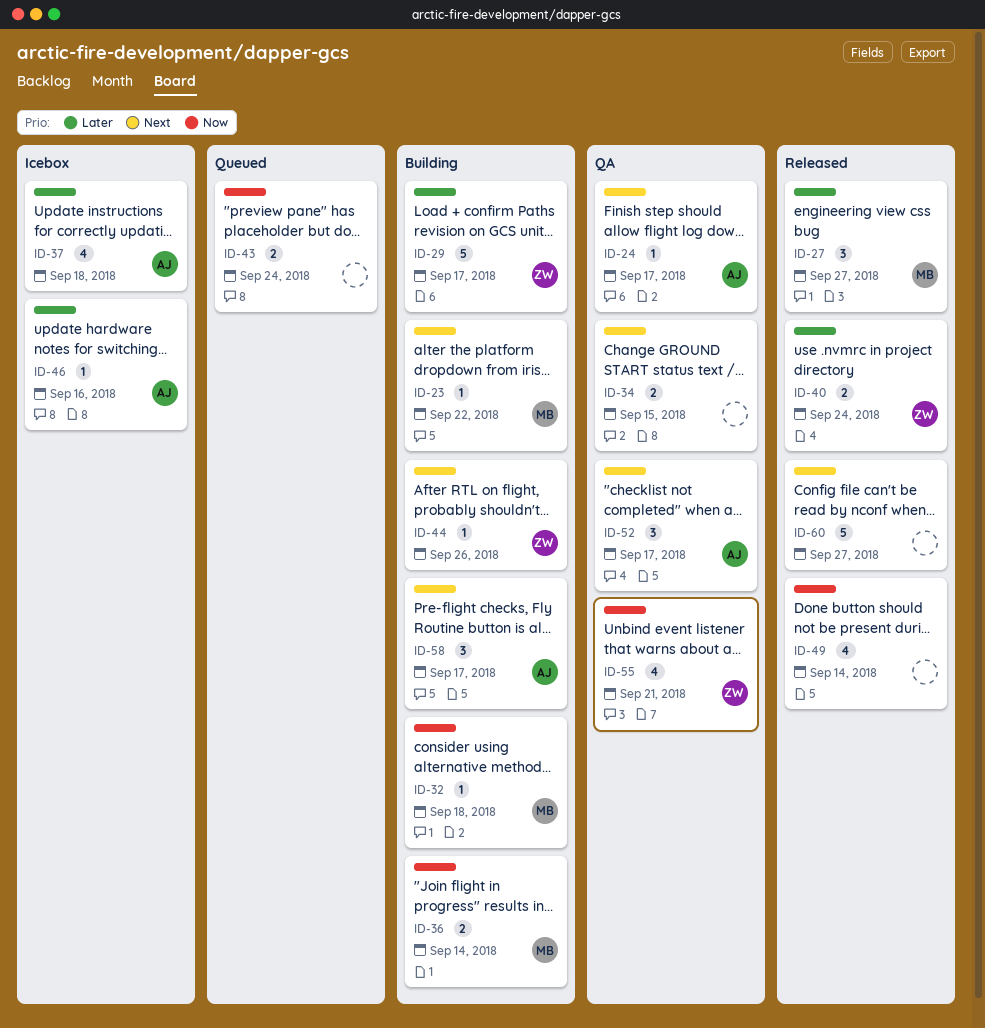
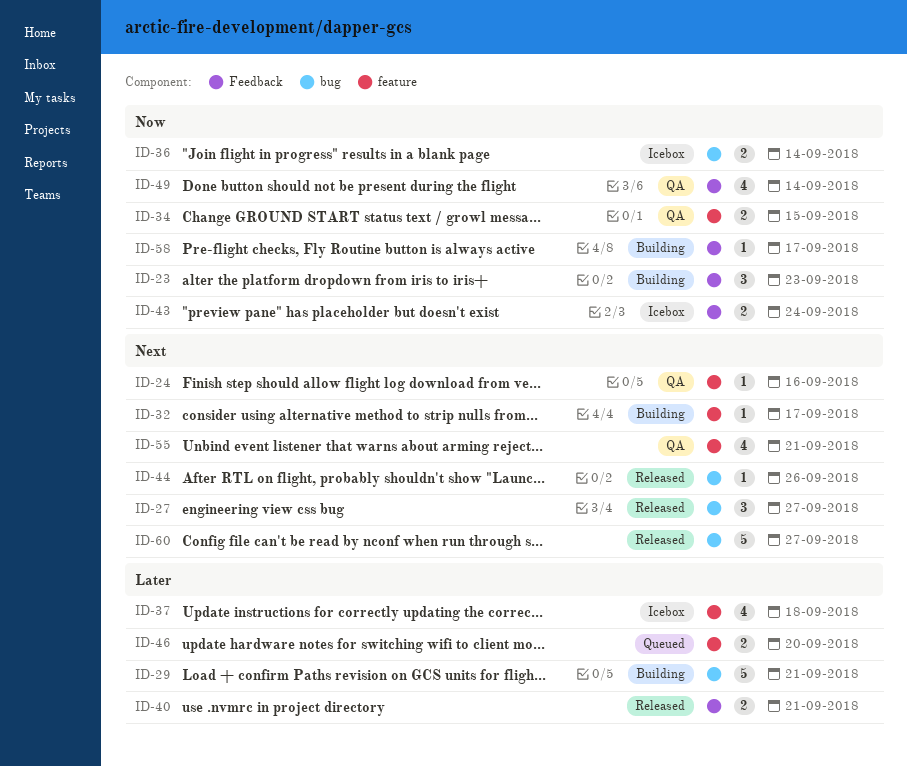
ID-23, priority: Next -> Now
ID-23, estimate: 1 -> 3
ID-23, due: Sep 22 -> Sep 23
ID-24, due: Sep 17 -> Sep 16
ID-27, priority: Later -> Next
ID-29, due: Sep 17 -> Sep 21
ID-32, priority: Now -> Next
ID-32, due: Sep 18 -> Sep 17
ID-34, priority: Next -> Now
ID-36, status: Building -> Icebox
ID-40, due: Sep 24 -> Sep 21
ID-43, status: Queued -> Icebox
ID-44, status: Building -> Released
ID-46, status: Icebox -> Queued
ID-46, estimate: 1 -> 2
ID-46, due: Sep 16 -> Sep 20
ID-49, status: Released -> QA
ID-52: present -> none
ID-55, priority: Now -> Next
ID-58, priority: Next -> Now
ID-58, estimate: 3 -> 1

